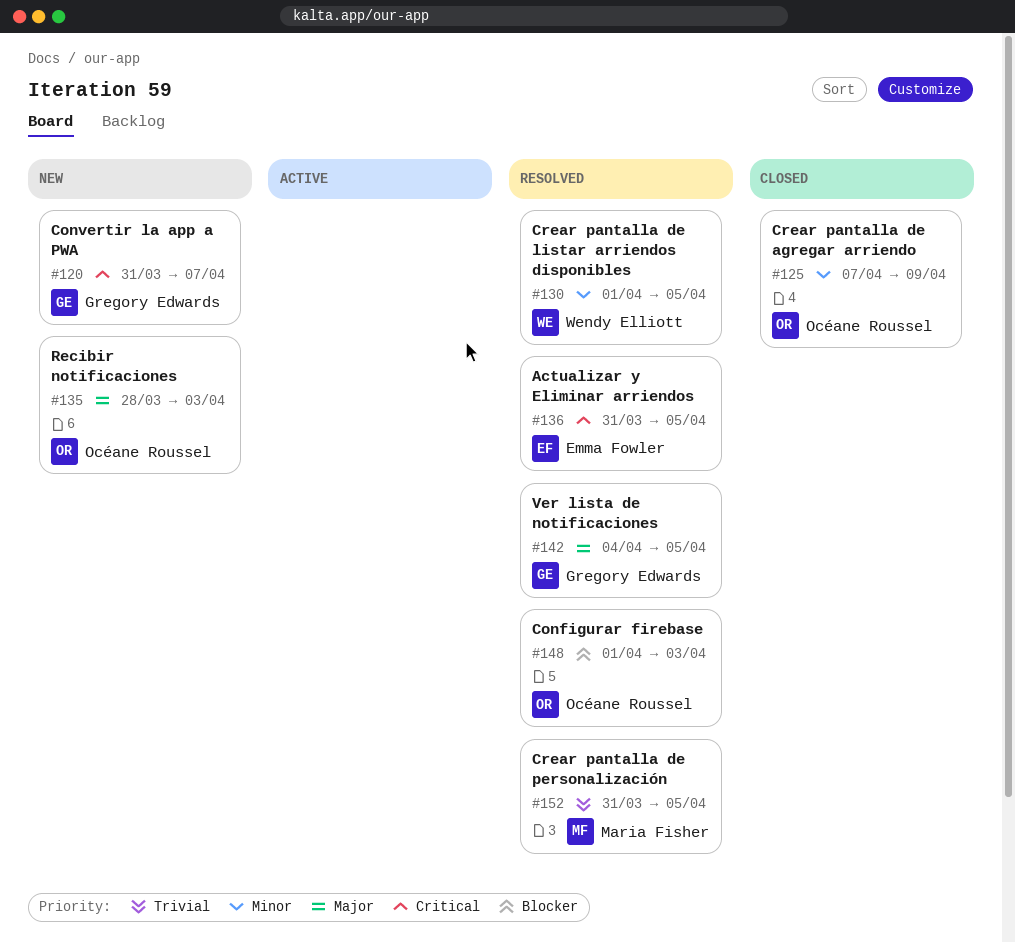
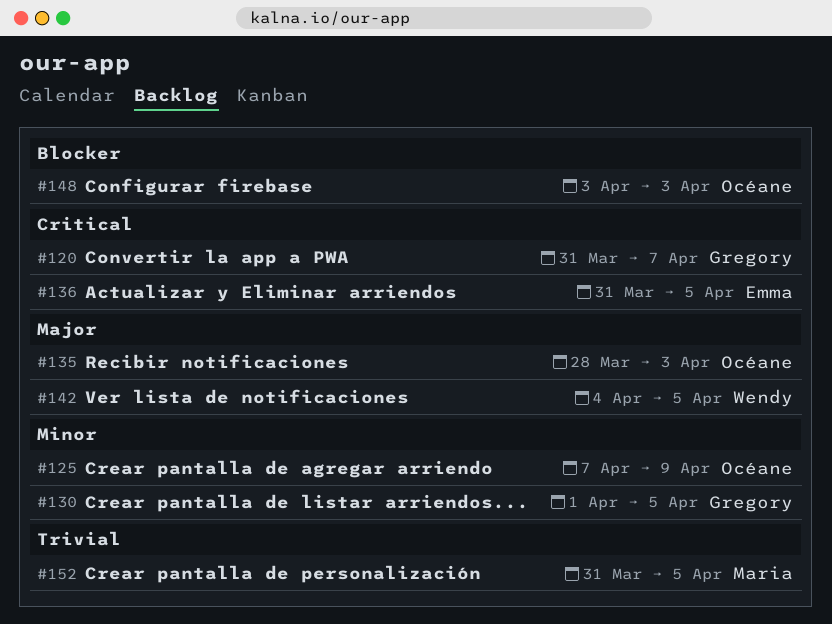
#130, owner: Wendy Elliott -> Gregory Edwards
#142, owner: Gregory Edwards -> Wendy Elliott
#148, start: Apr 1 -> Apr 3

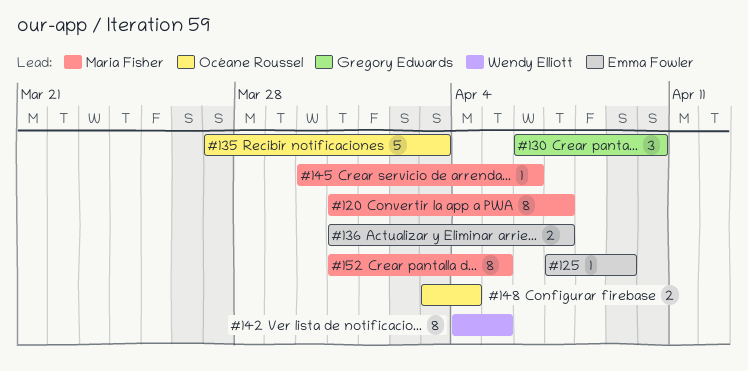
#120, owner: Gregory Edwards -> Maria Fisher
#125, owner: Océane Roussel -> Emma Fowler
#130, start: Apr 1 -> Apr 6
#130, due: Apr 5 -> Apr 10
#135, start: Mar 28 -> Mar 27
#136, due: Apr 5 -> Apr 7
#145: none -> present
#148, due: Apr 3 -> Apr 4

